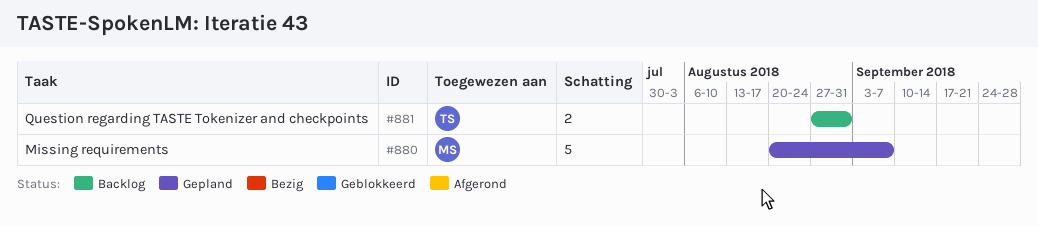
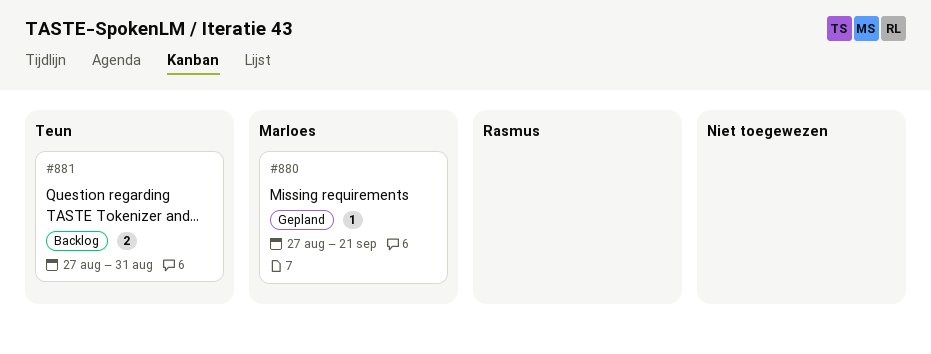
#880, estimate: 5 -> 1
#880, start: Aug 20 -> Aug 27
#880, due: Sep 7 -> Sep 21

